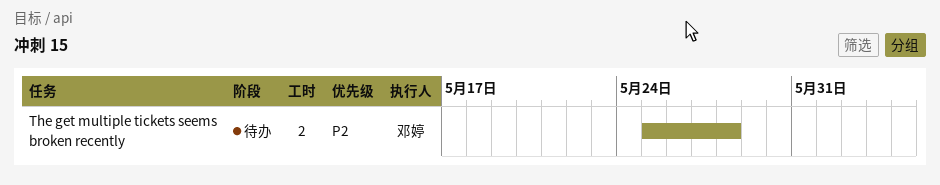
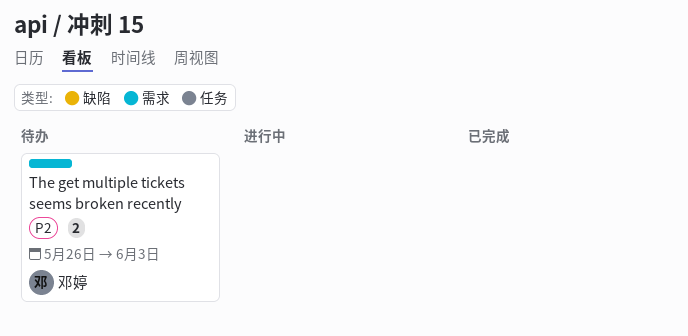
The get multiple tickets seems broken recently, start: May 25 -> May 26
The get multiple tickets seems broken recently, due: May 28 -> Jun 3

